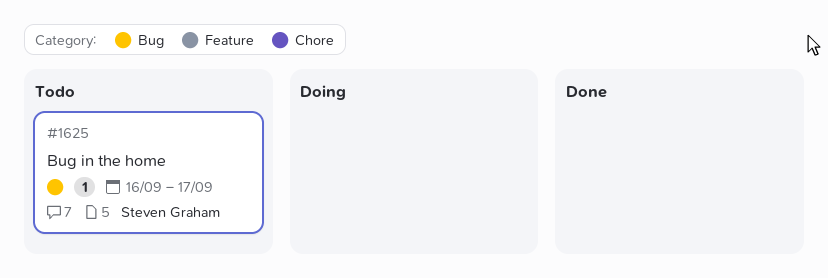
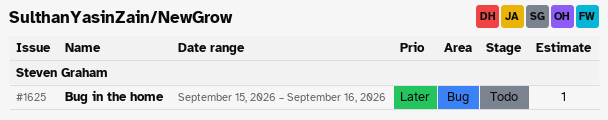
#1625, start: Sep 16 -> Sep 15
#1625, due: Sep 17 -> Sep 16

